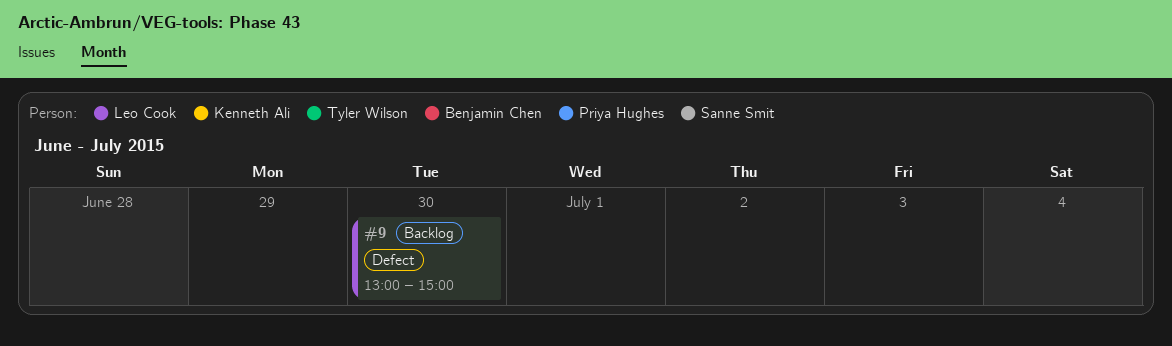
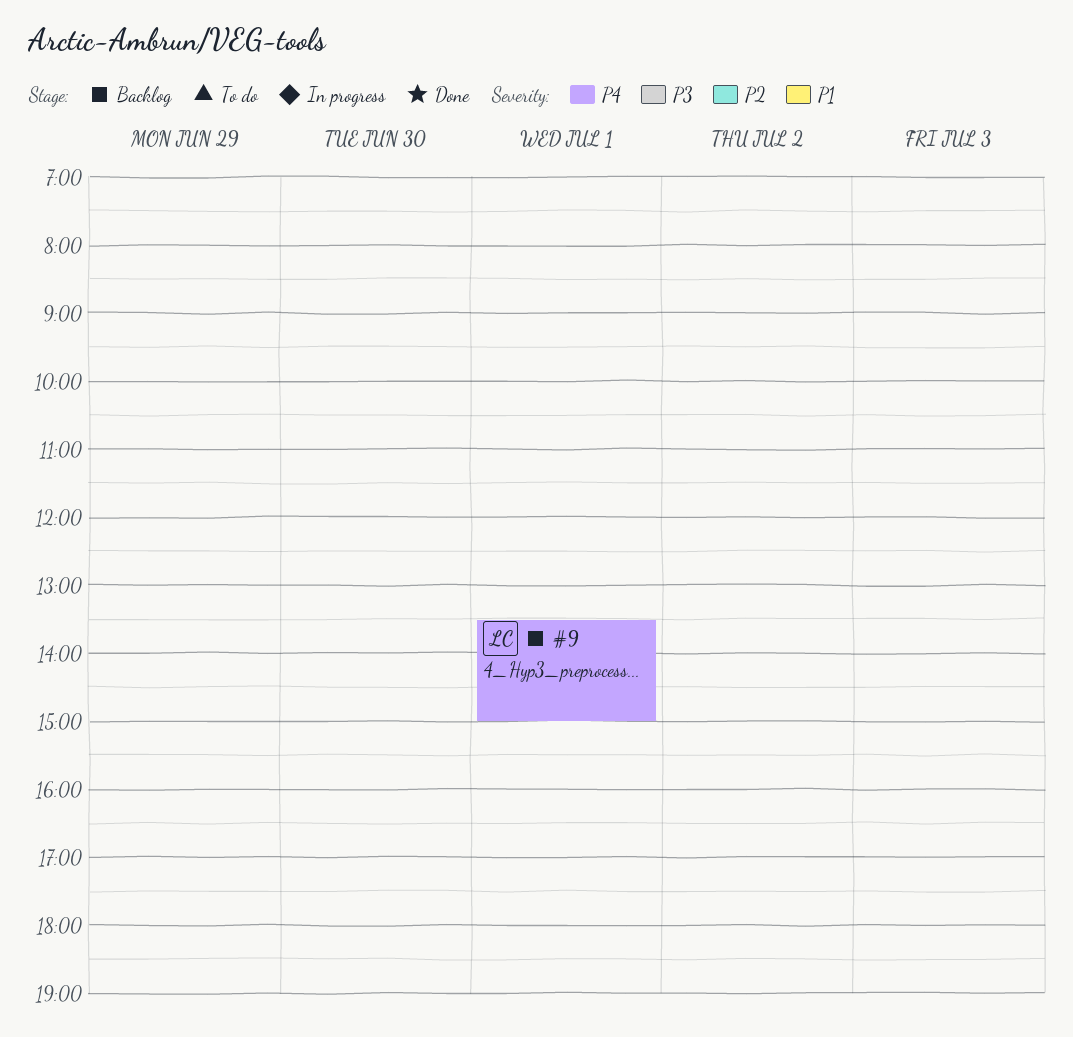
#9, day: Jun 30 -> Jul 1
#9, begins: 13:00 -> 13:30

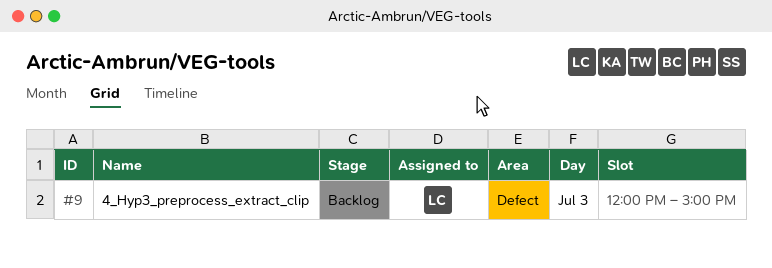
#9, day: Jul 1 -> Jul 3
#9, begins: 13:30 -> 12:00

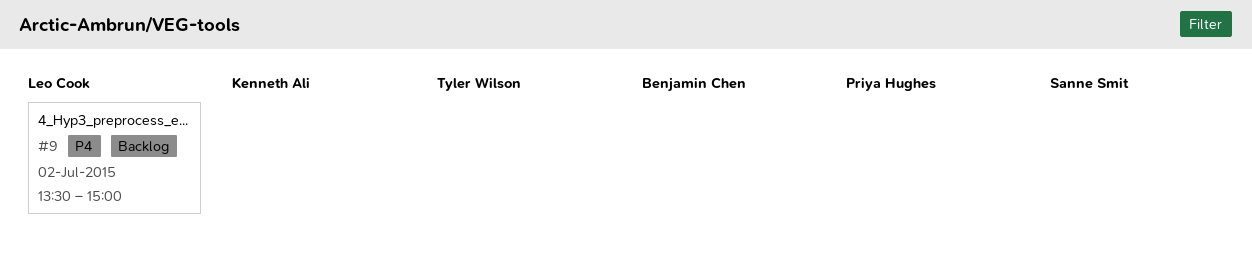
#9, day: Jul 3 -> Jul 2
#9, begins: 12:00 -> 13:30

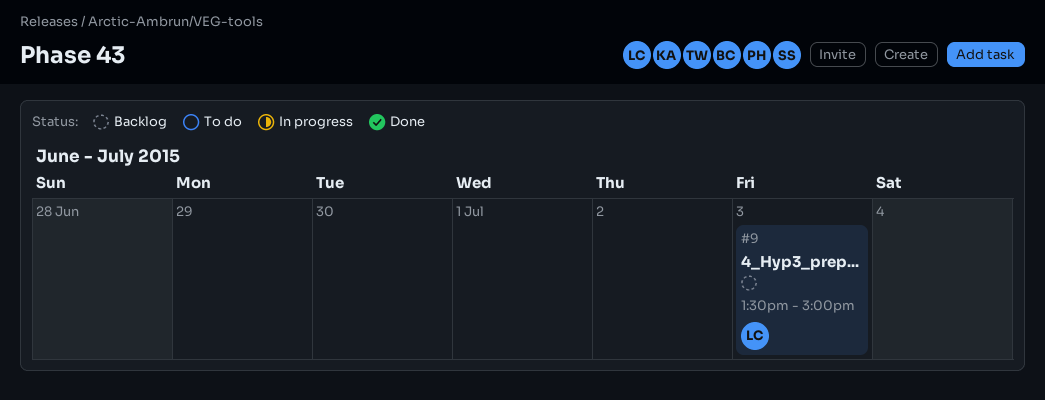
#9, day: Jul 2 -> Jul 3

